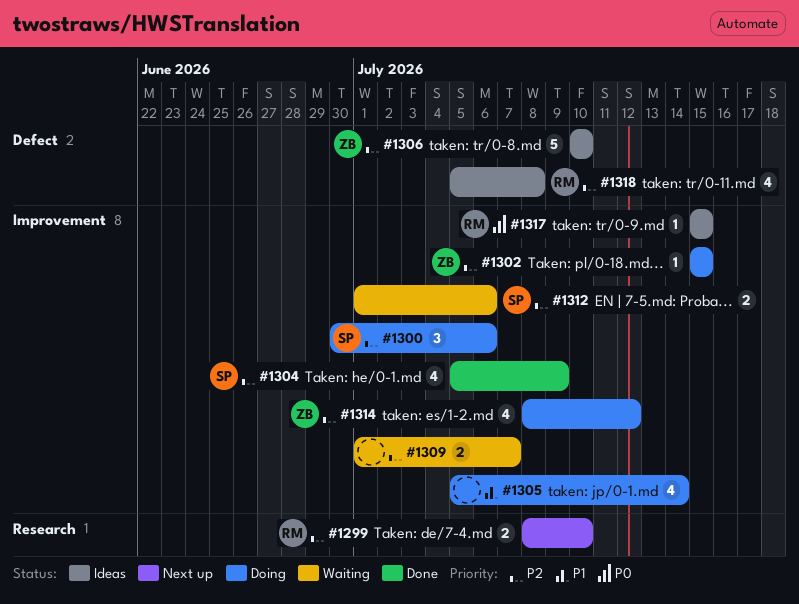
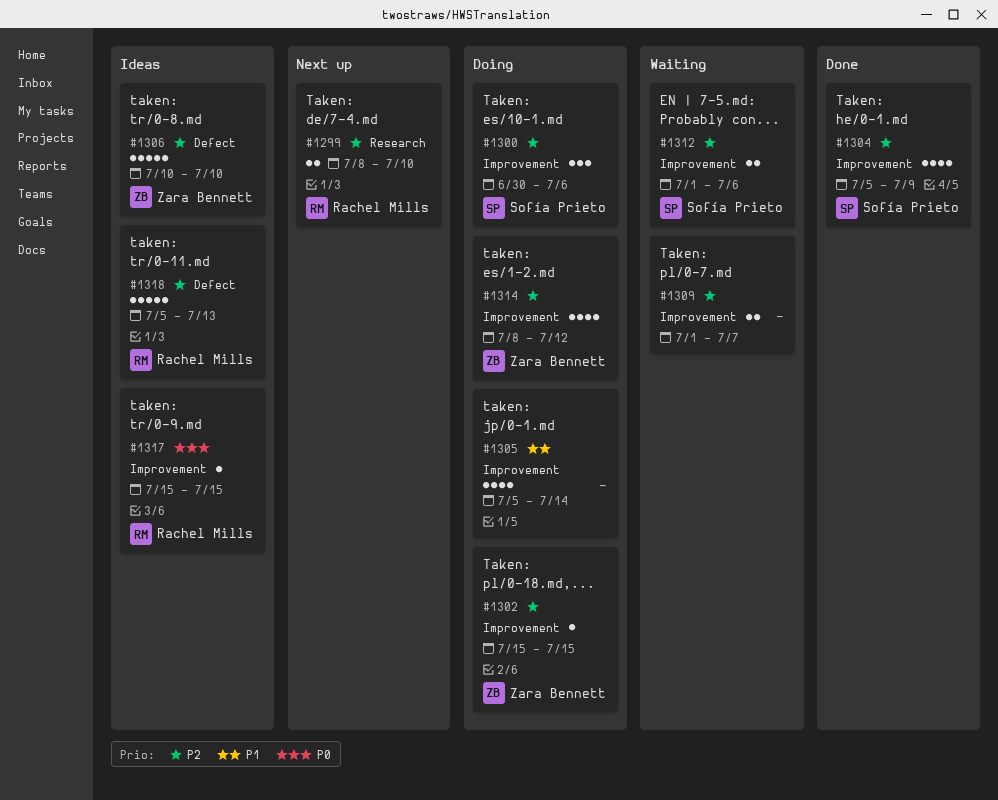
#1318, estimate: 4 -> 5
#1318, due: Jul 8 -> Jul 13

